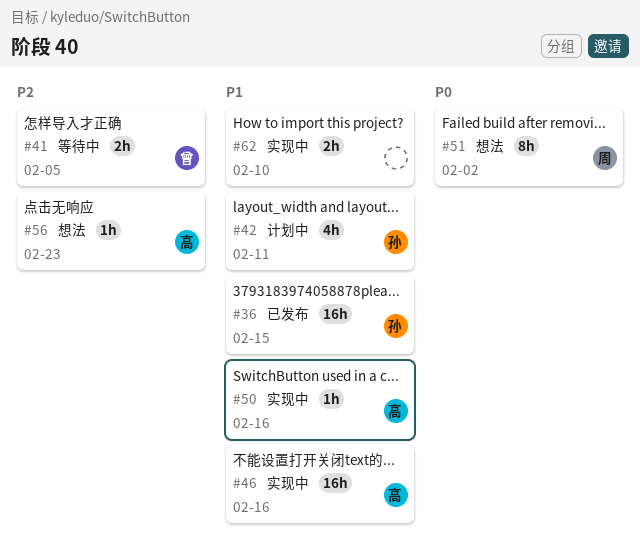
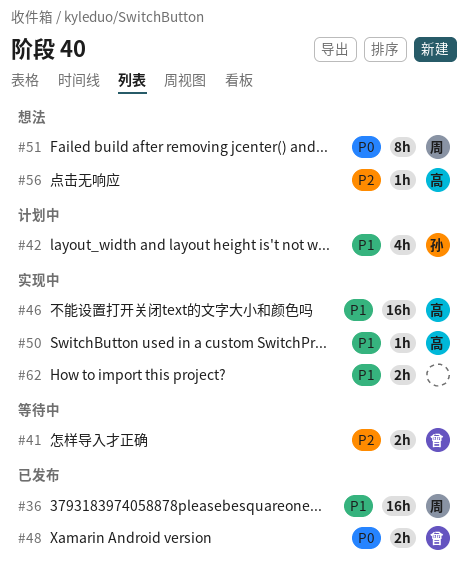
#36, owner: 孙 -> 周
#48: none -> present

